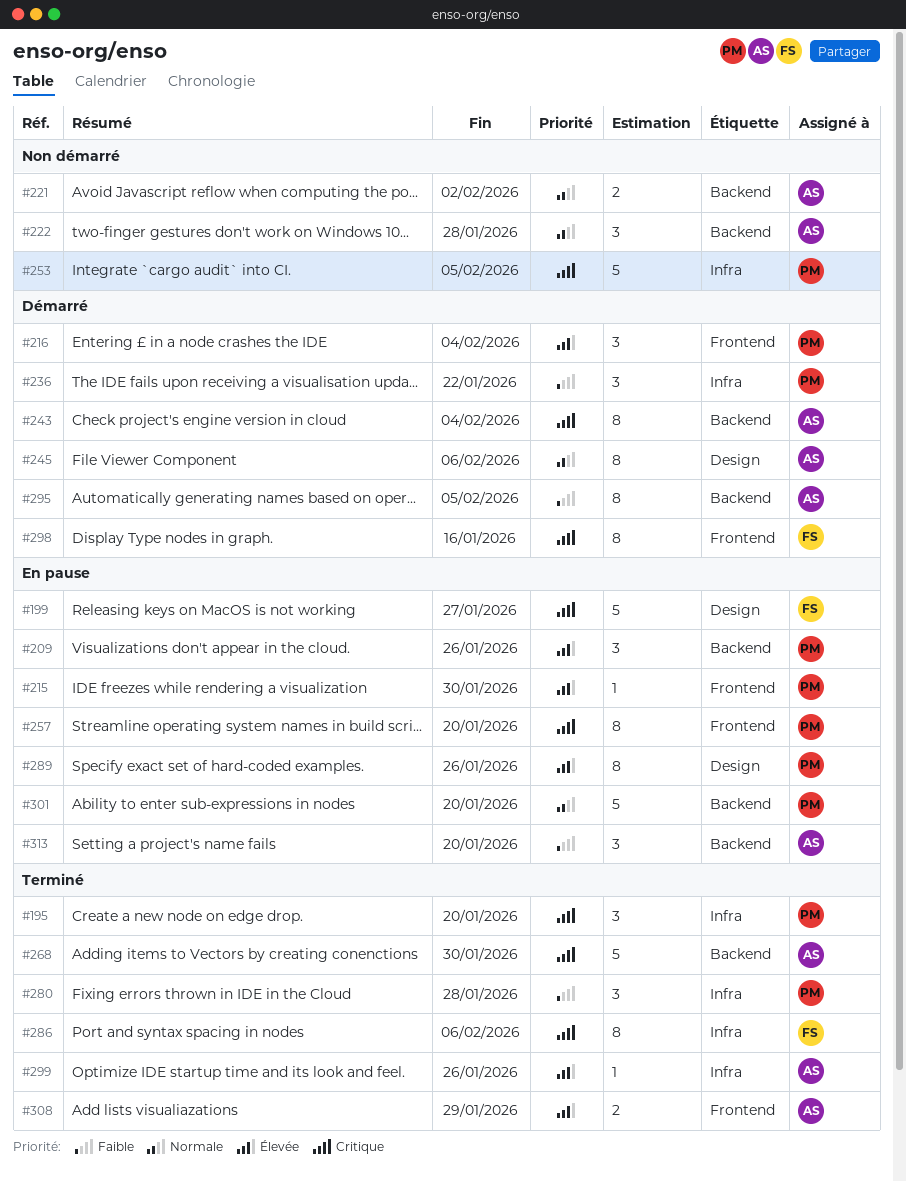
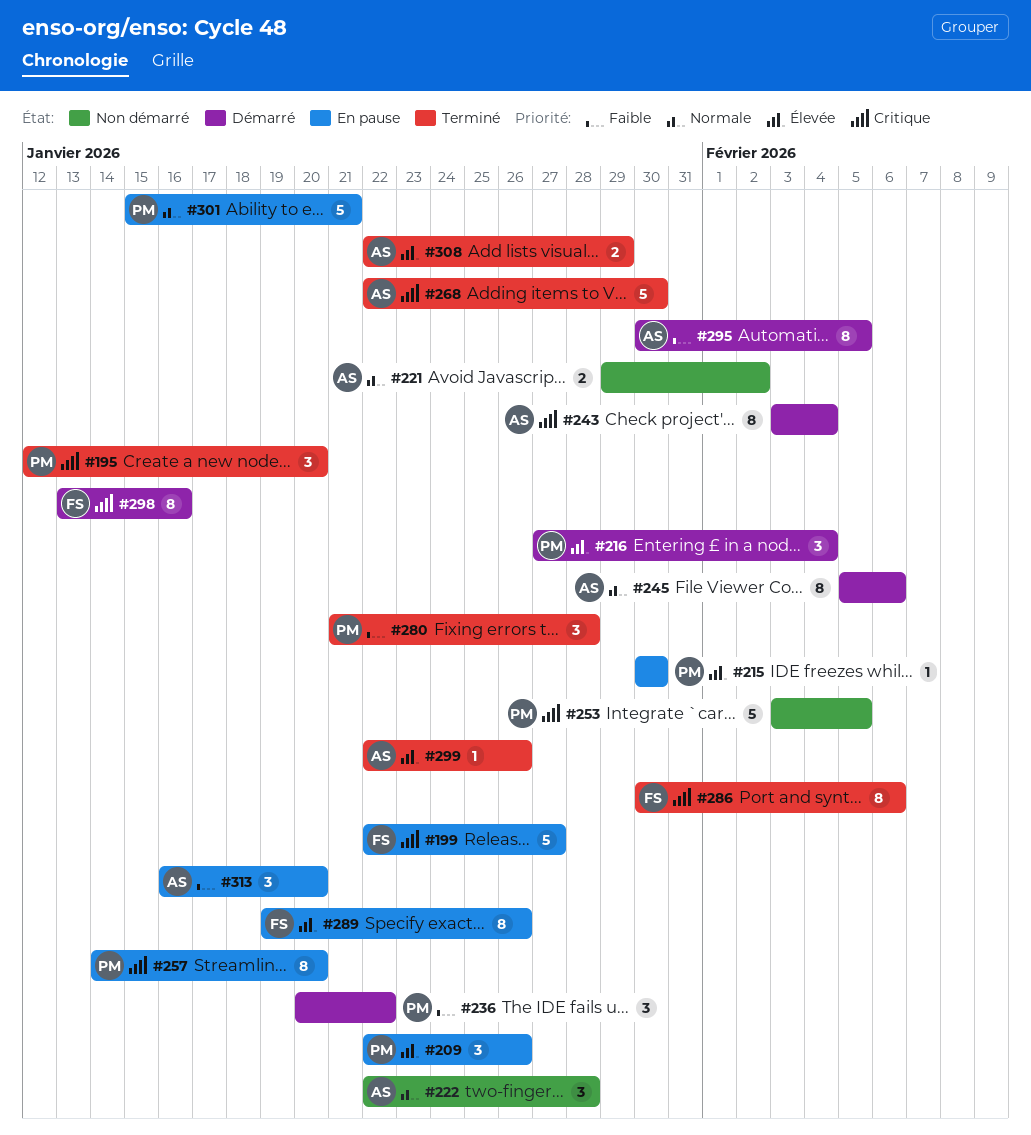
#289, owner: PM -> FS
#301, due: Jan 20 -> Jan 21

